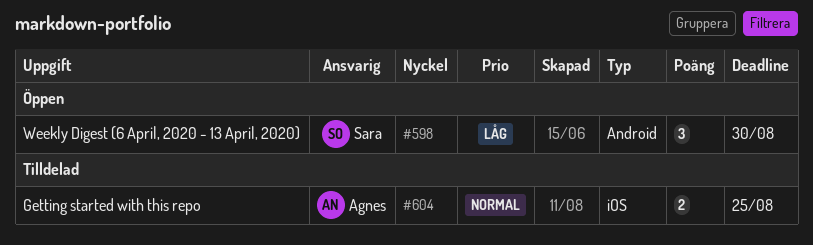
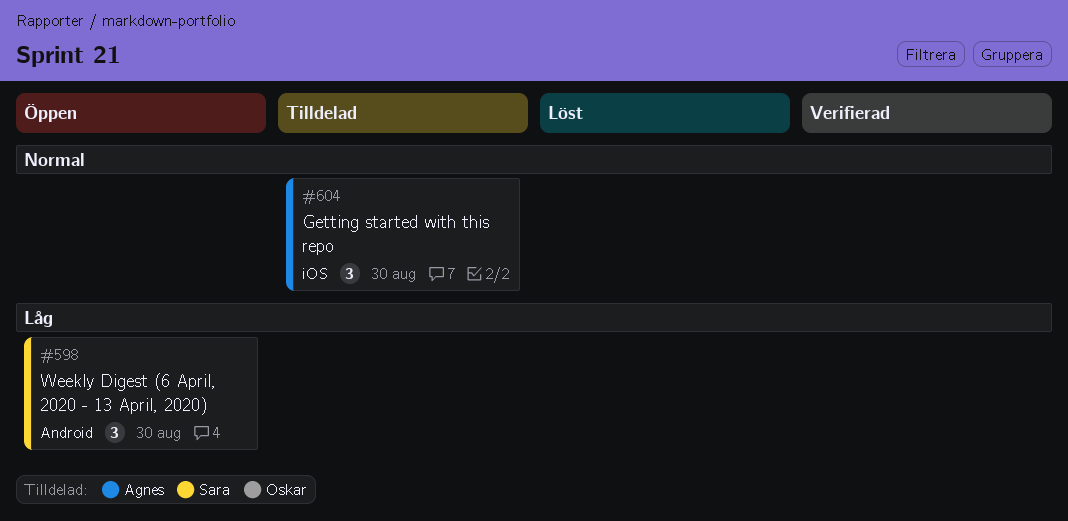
#604, estimate: 2 -> 3
#604, due: Aug 25 -> Aug 30

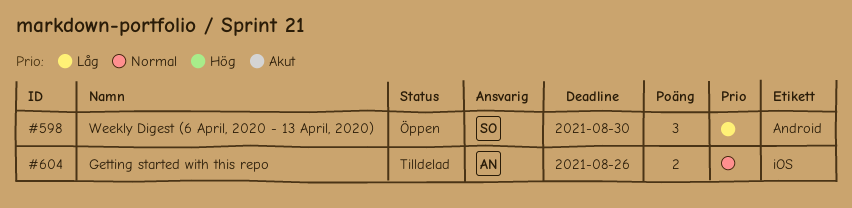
#604, estimate: 3 -> 2
#604, due: Aug 30 -> Aug 26

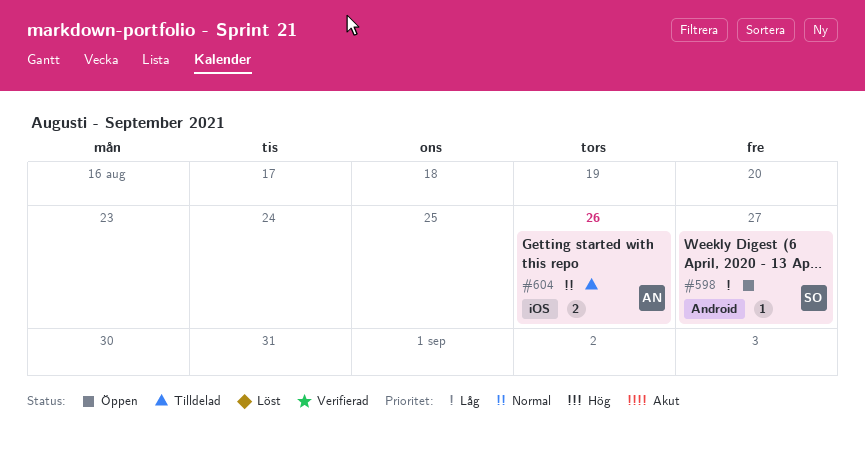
#598, estimate: 3 -> 1
#598, due: Aug 30 -> Aug 27

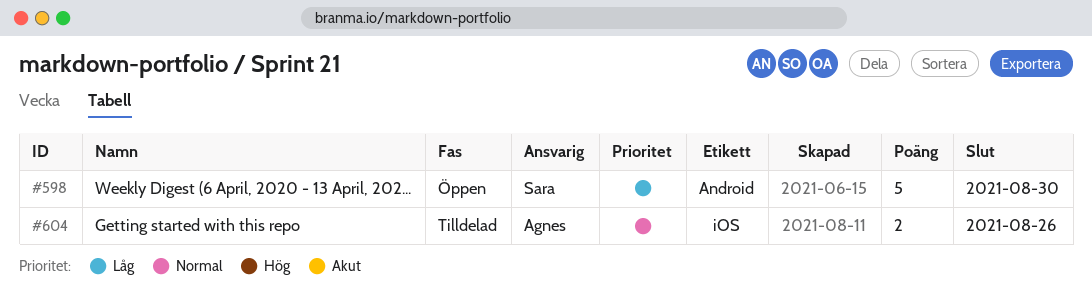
#598, estimate: 1 -> 5
#598, due: Aug 27 -> Aug 30

